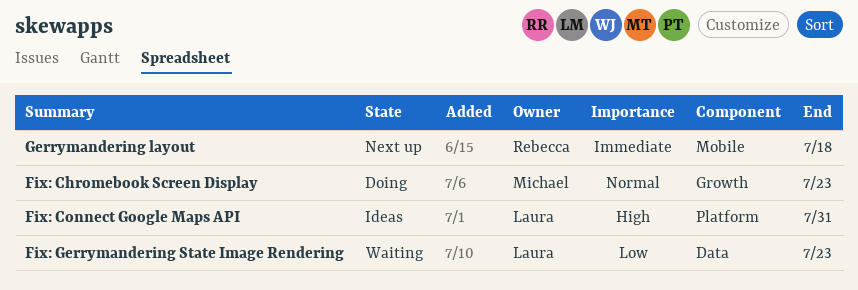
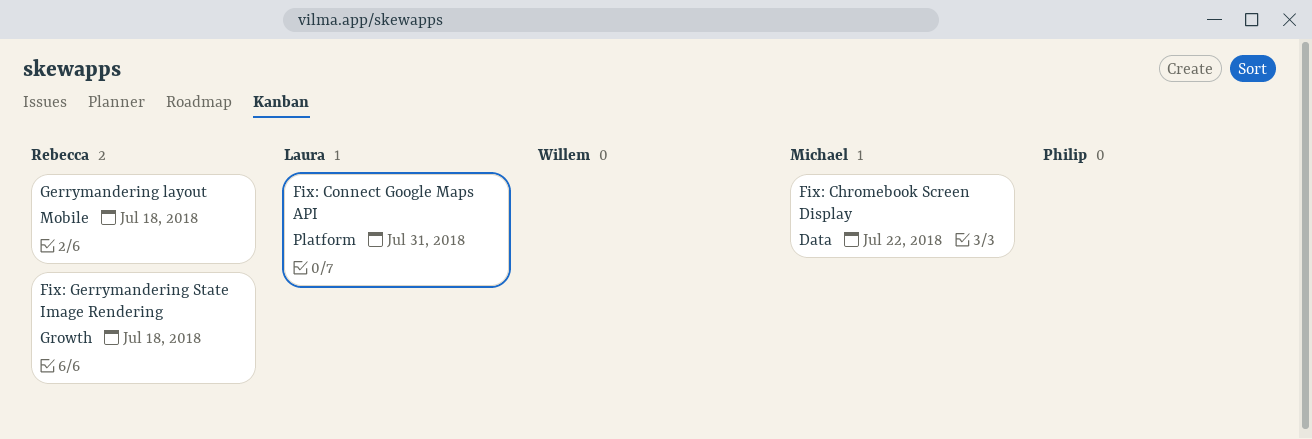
Fix: Chromebook Screen Display, label: Growth -> Data
Fix: Chromebook Screen Display, due: Jul 23 -> Jul 22
Fix: Gerrymandering State Image Rendering, owner: Laura -> Rebecca
Fix: Gerrymandering State Image Rendering, label: Data -> Growth
Fix: Gerrymandering State Image Rendering, due: Jul 23 -> Jul 18

